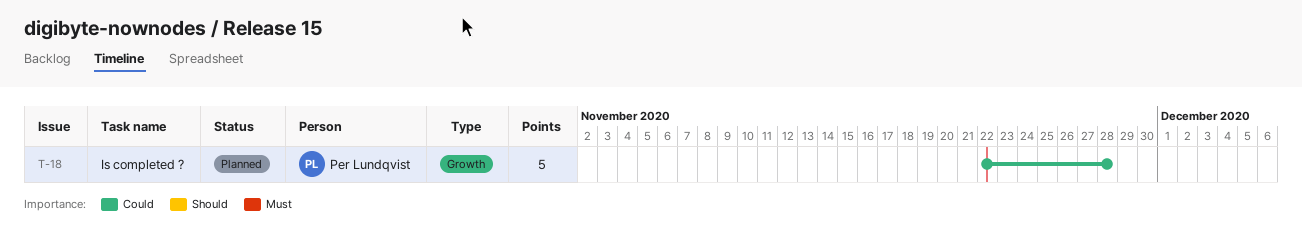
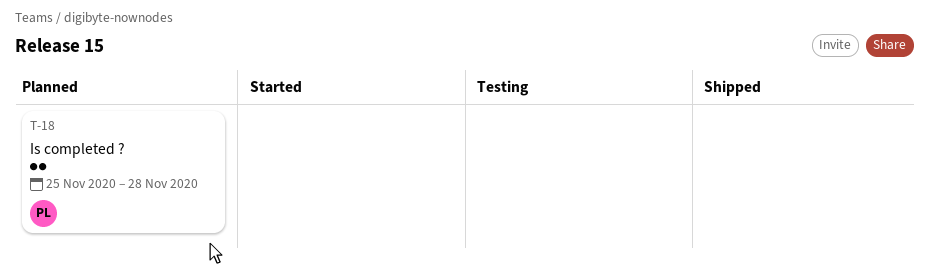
T-18, estimate: 5 -> 2
T-18, start: Nov 22 -> Nov 25

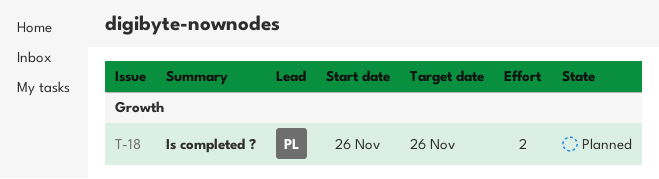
T-18, start: Nov 25 -> Nov 26
T-18, due: Nov 28 -> Nov 26

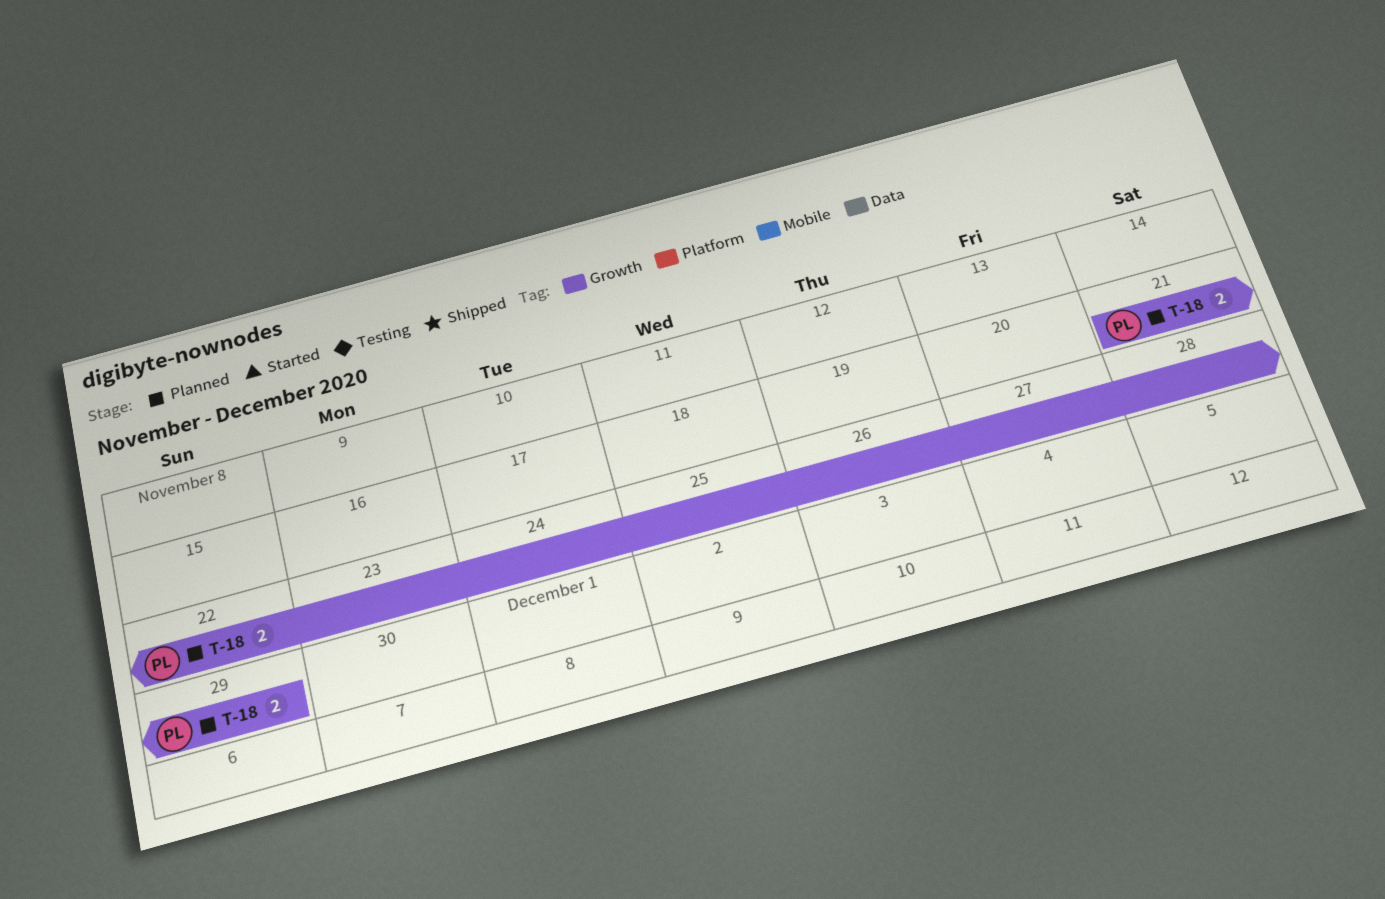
T-18, start: Nov 26 -> Nov 21
T-18, due: Nov 26 -> Nov 29

